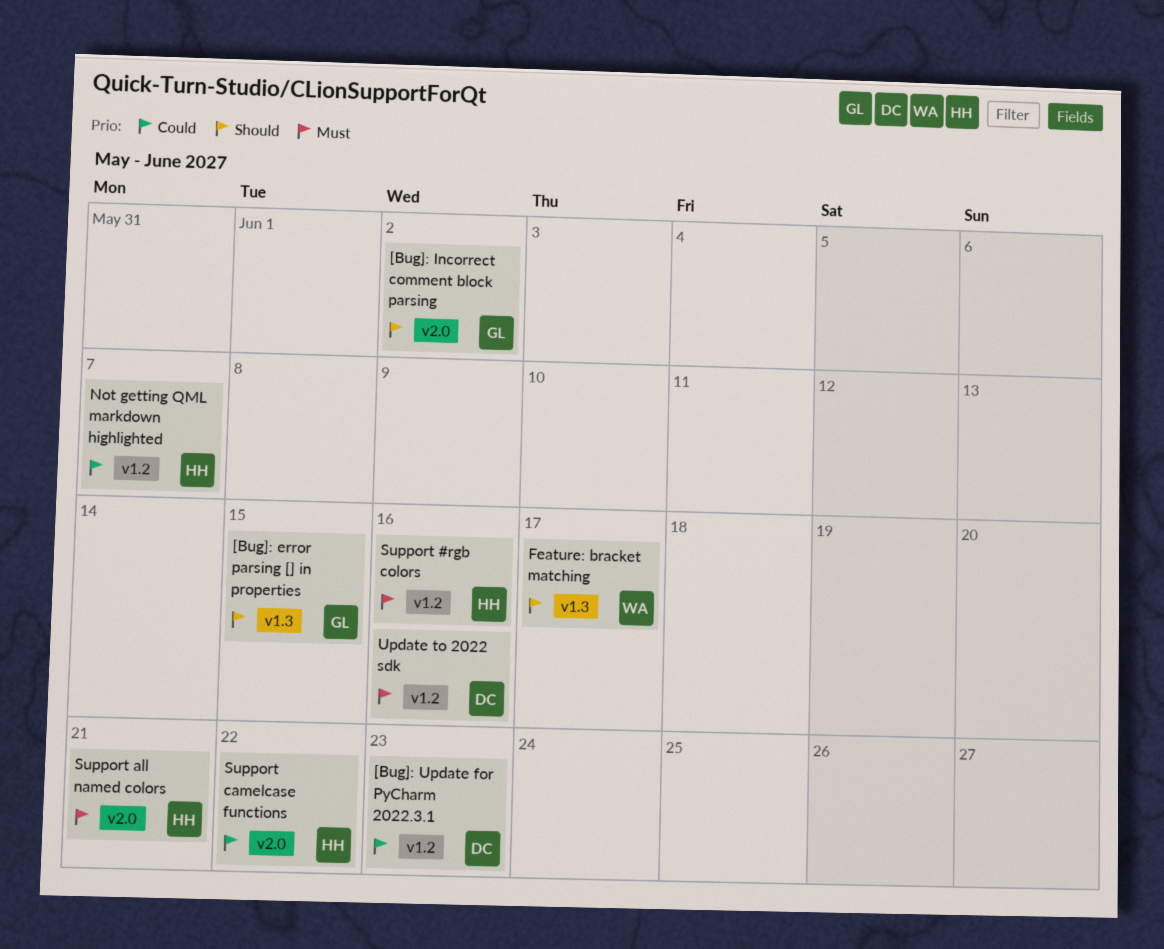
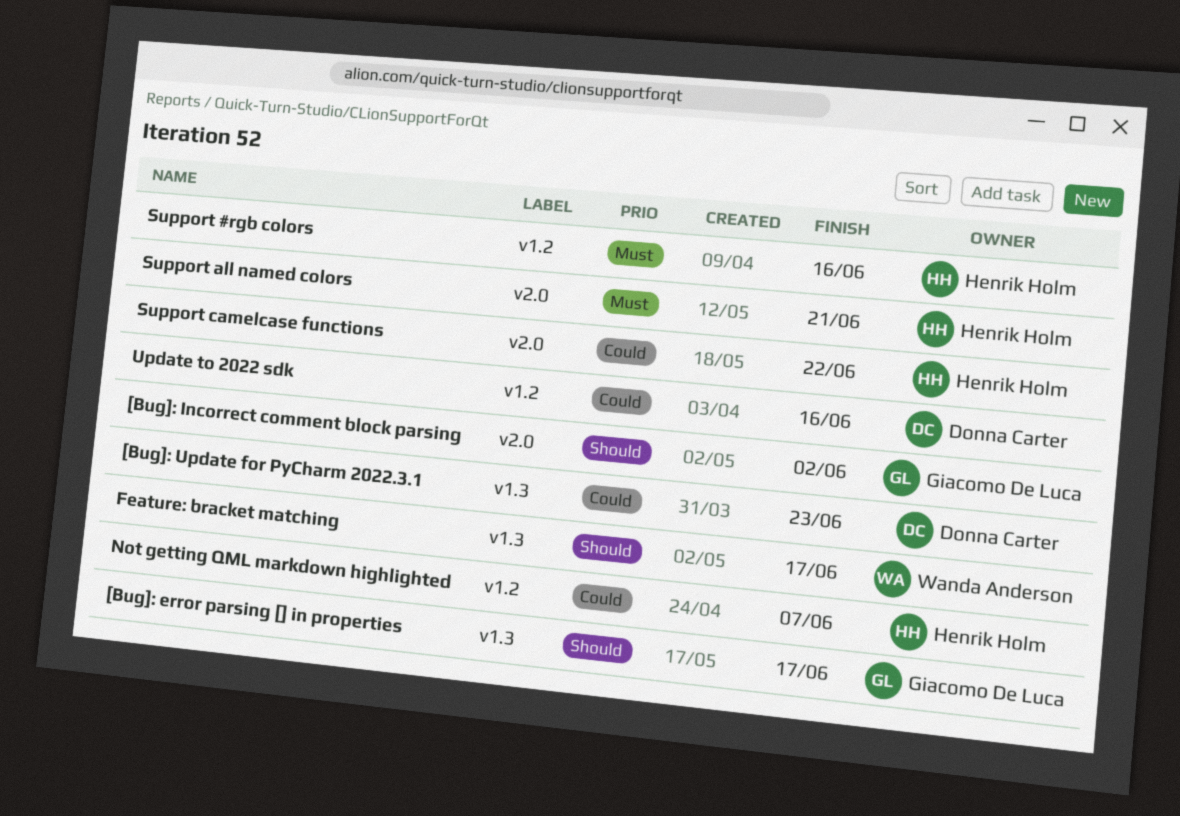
[Bug]: error parsing [] in properties, due: Jun 15 -> Jun 17
[Bug]: Update for PyCharm 2022.3.1, label: v1.2 -> v1.3
Update to 2022 sdk, priority: Must -> Could

